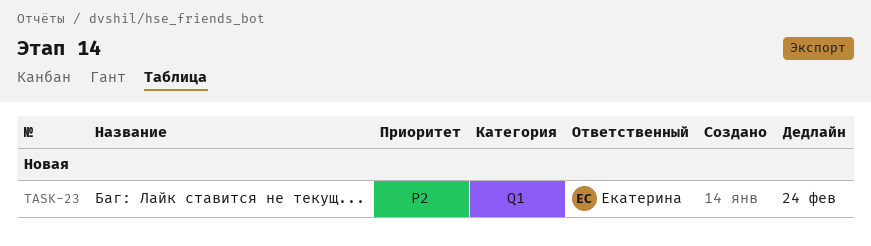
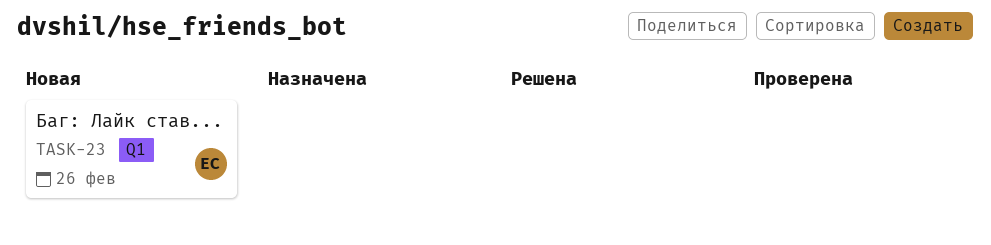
TASK-23, due: Feb 24 -> Feb 26

